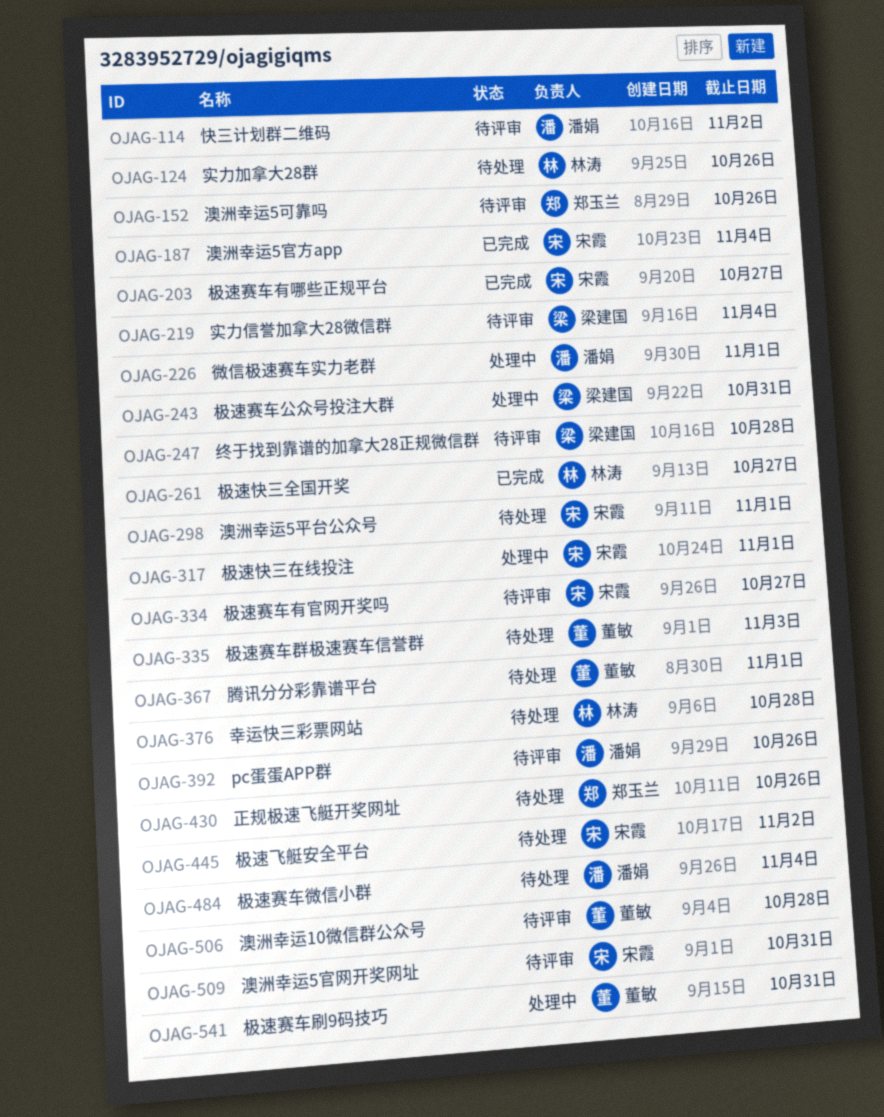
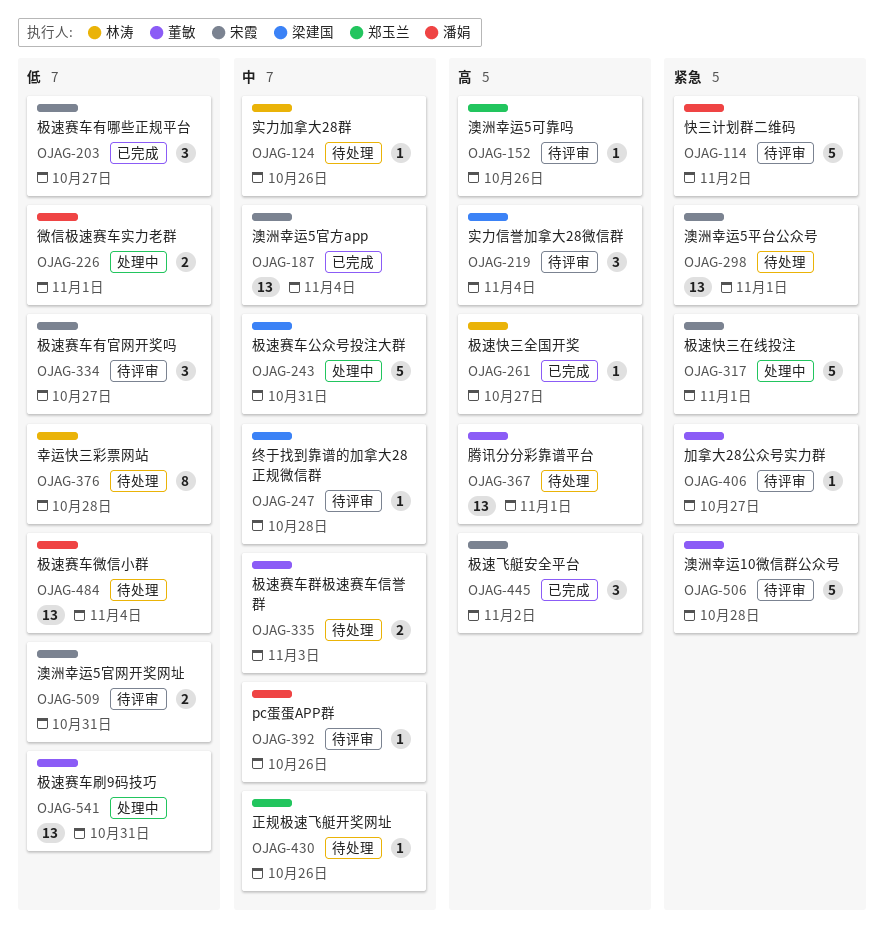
OJAG-406: none -> present
OJAG-445, status: 待处理 -> 已完成

